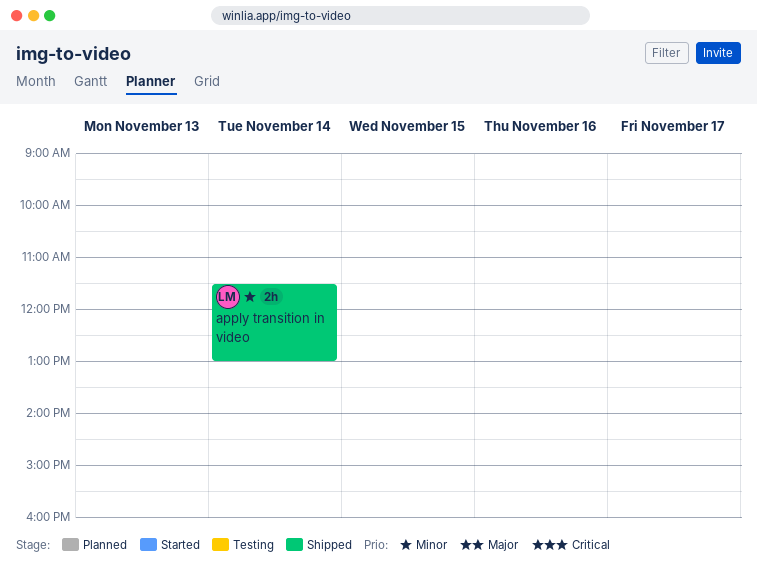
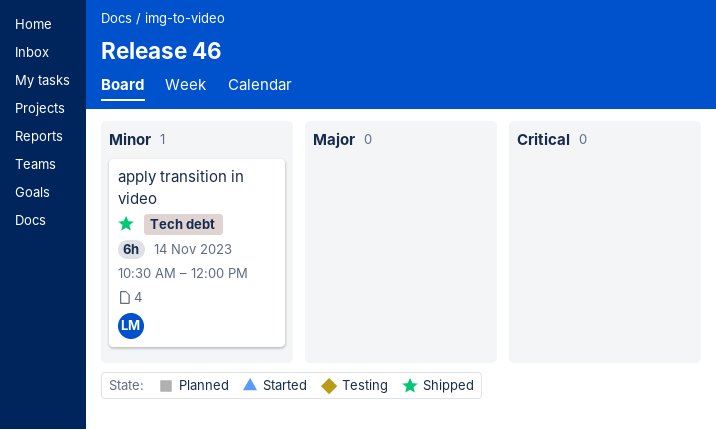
apply transition in video, estimate: 2h -> 6h
apply transition in video, begins: 11:30 -> 10:30
apply transition in video, ends: 13:00 -> 12:00

